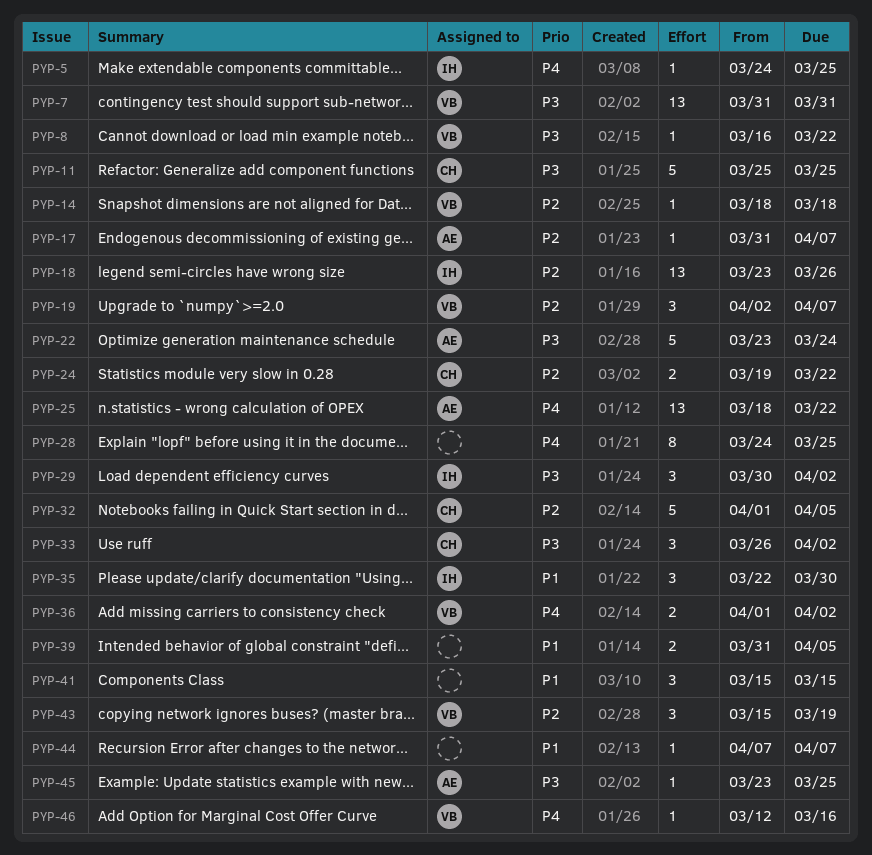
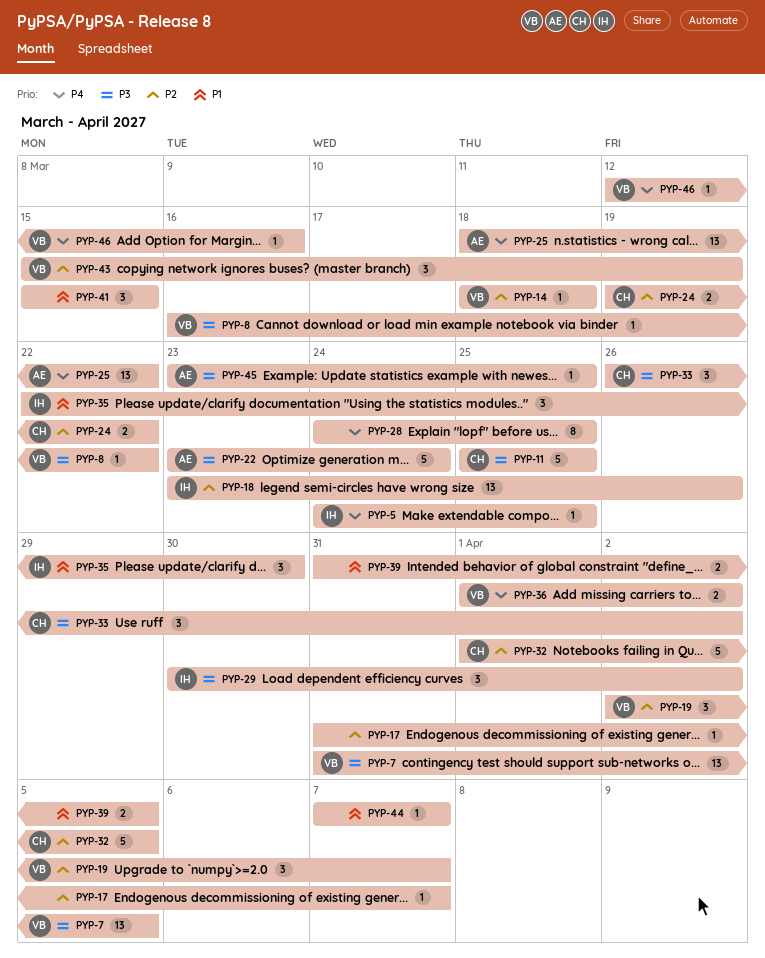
PYP-7, due: Mar 31 -> Apr 5
PYP-17, owner: AE -> none

